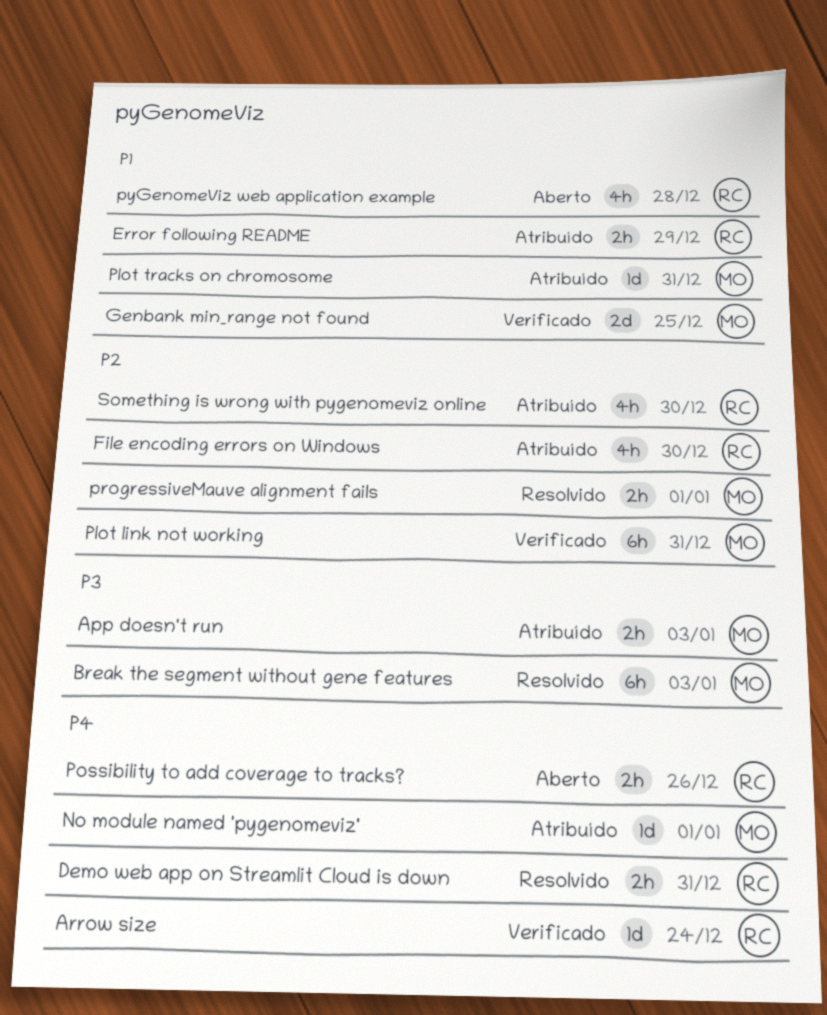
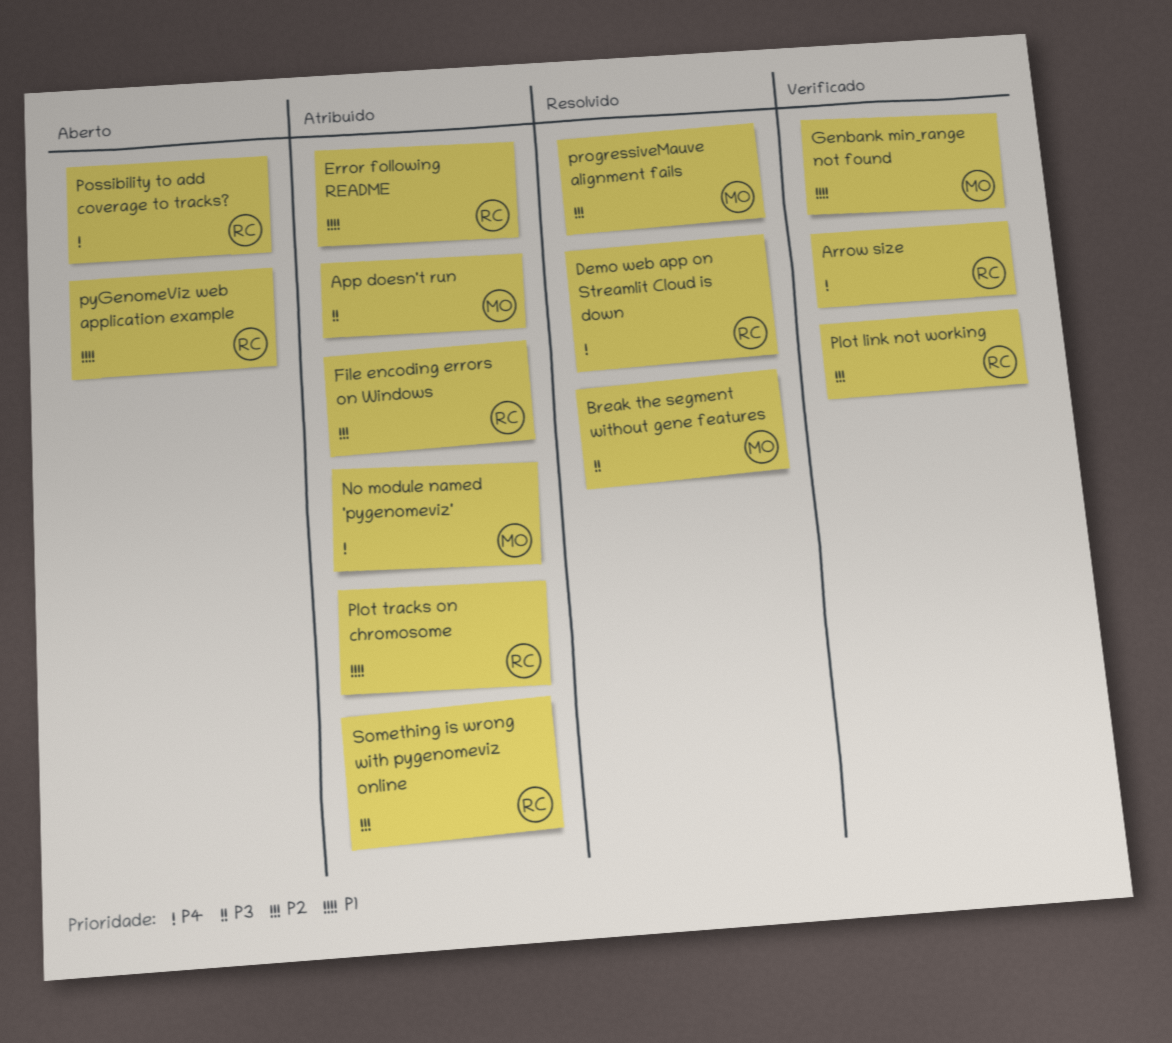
Plot link not working, owner: MO -> RC
Plot tracks on chromosome, owner: MO -> RC

